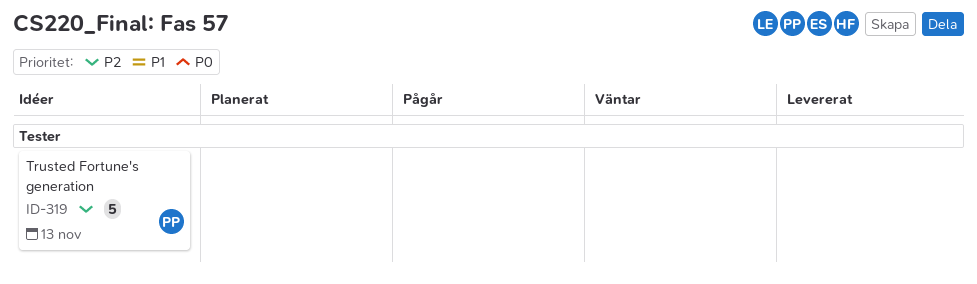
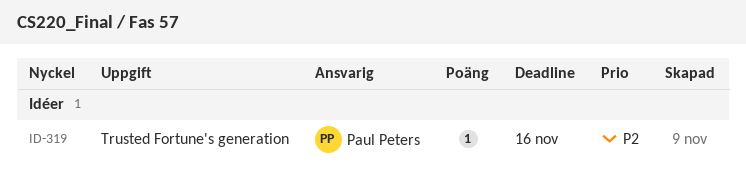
ID-319, estimate: 5 -> 1
ID-319, due: Nov 13 -> Nov 16

